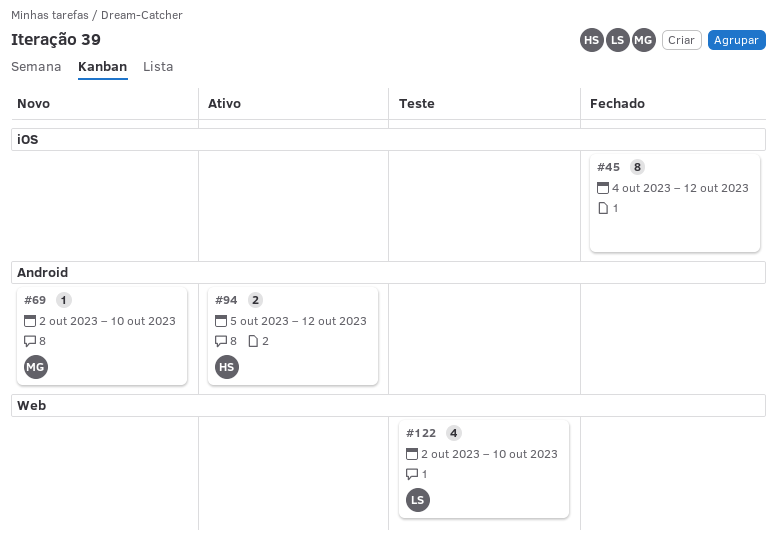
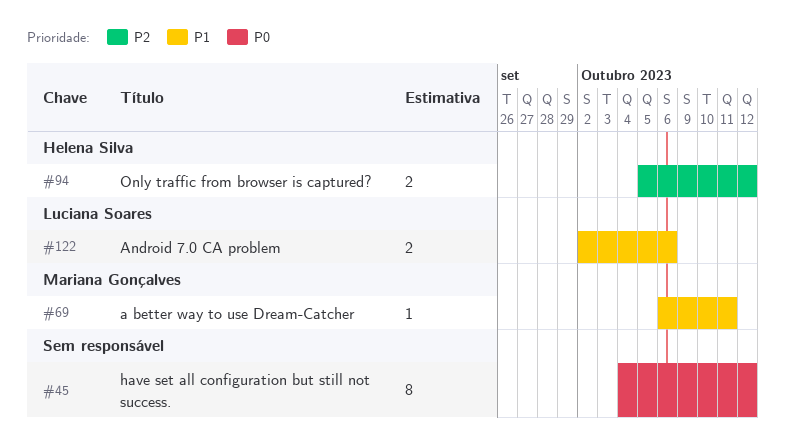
#69, start: Oct 2 -> Oct 6
#69, due: Oct 10 -> Oct 11
#122, estimate: 4 -> 2
#122, due: Oct 10 -> Oct 6

